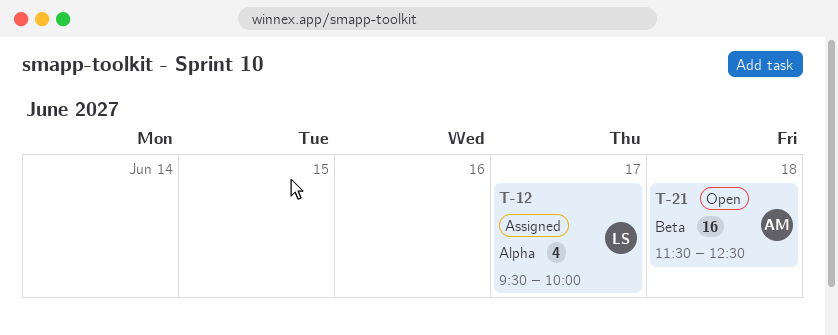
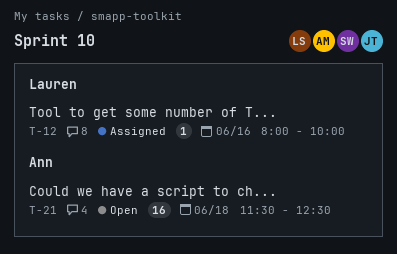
T-12, estimate: 4 -> 1
T-12, day: Jun 17 -> Jun 16
T-12, begins: 09:30 -> 08:00

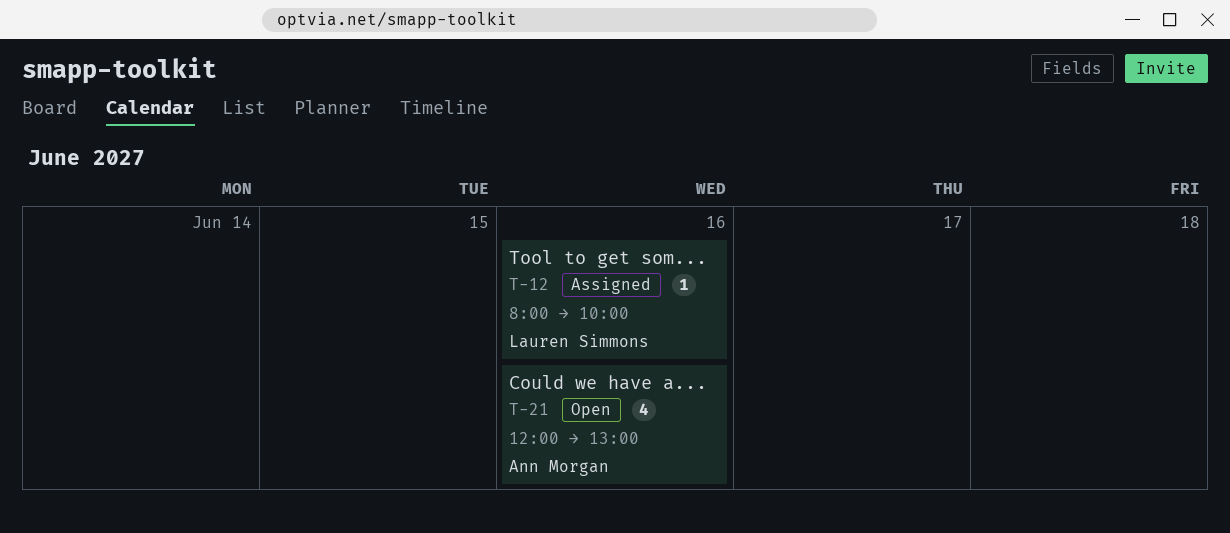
T-21, estimate: 16 -> 4
T-21, day: Jun 18 -> Jun 16
T-21, begins: 11:30 -> 12:00
T-21, ends: 12:30 -> 13:00

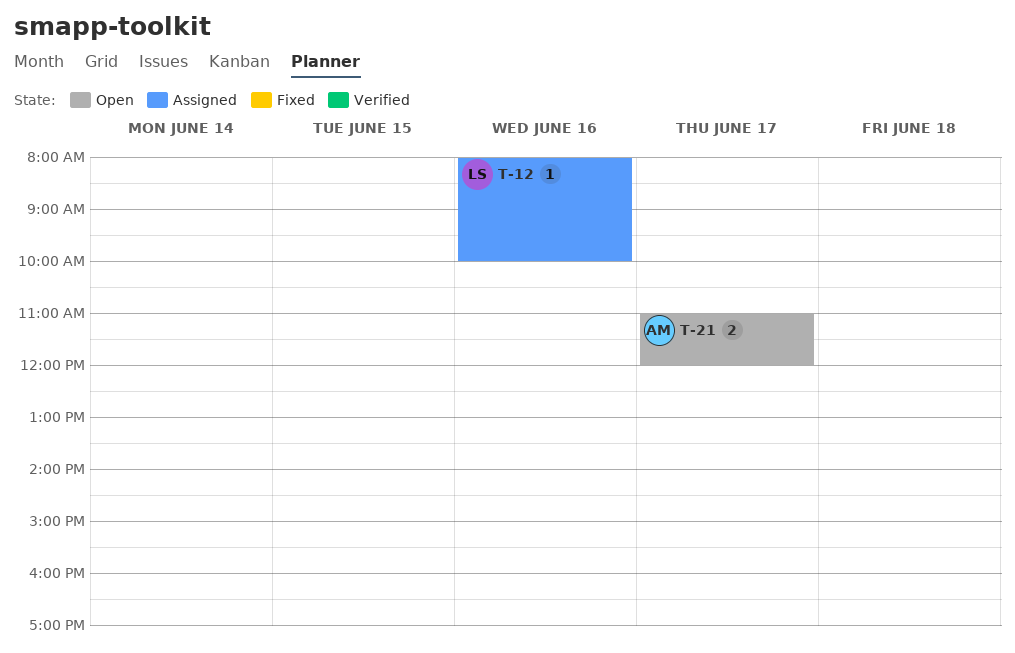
T-21, estimate: 4 -> 2
T-21, day: Jun 16 -> Jun 17
T-21, begins: 12:00 -> 11:00
T-21, ends: 13:00 -> 12:00

